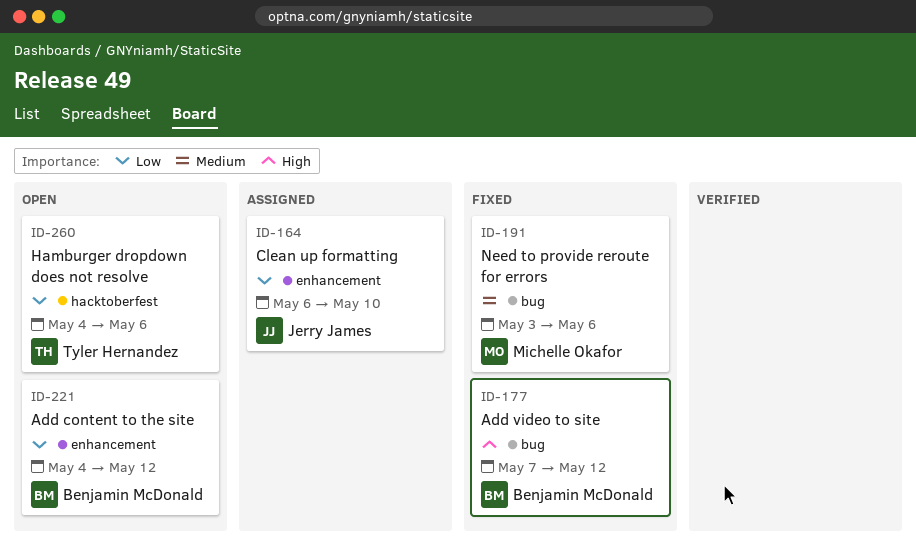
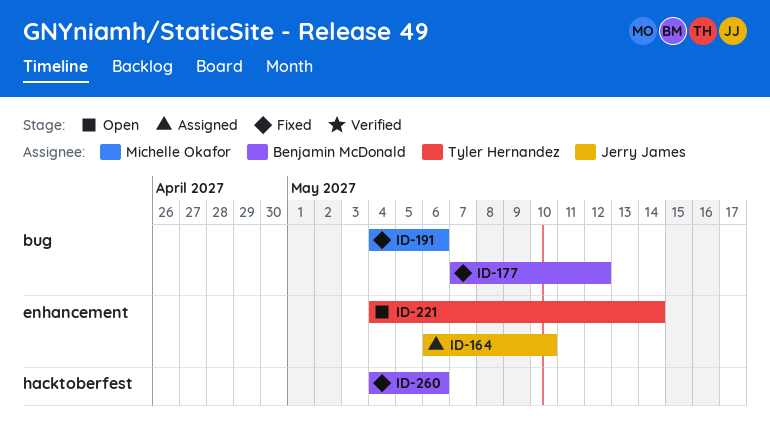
ID-191, start: May 3 -> May 4
ID-221, owner: Benjamin McDonald -> Tyler Hernandez
ID-221, due: May 12 -> May 14
ID-260, status: Open -> Fixed
ID-260, owner: Tyler Hernandez -> Benjamin McDonald

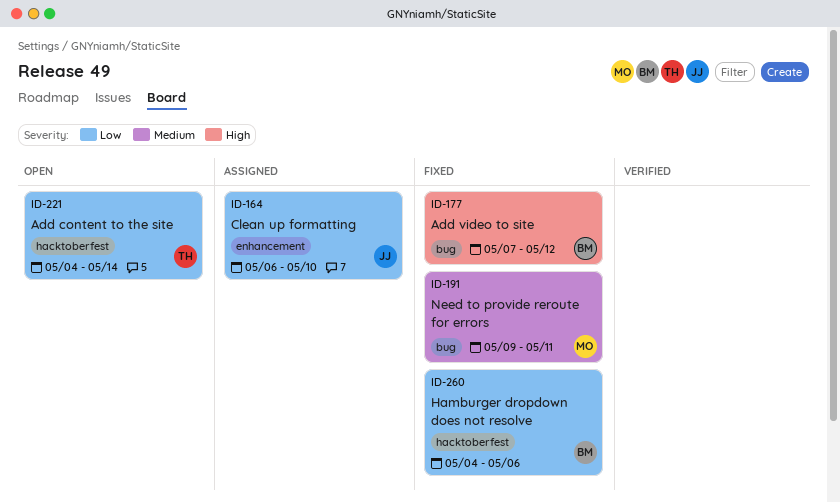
ID-191, start: May 4 -> May 9
ID-191, due: May 6 -> May 11
ID-221, label: enhancement -> hacktoberfest

